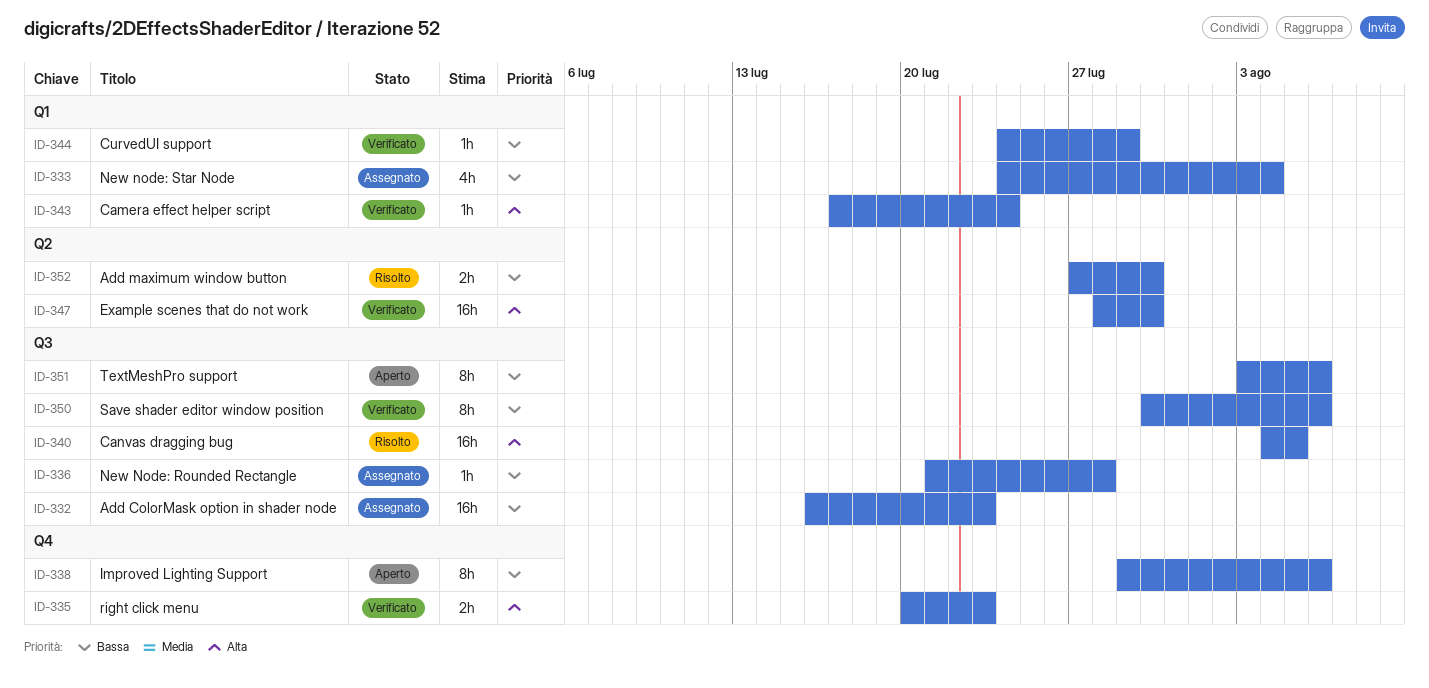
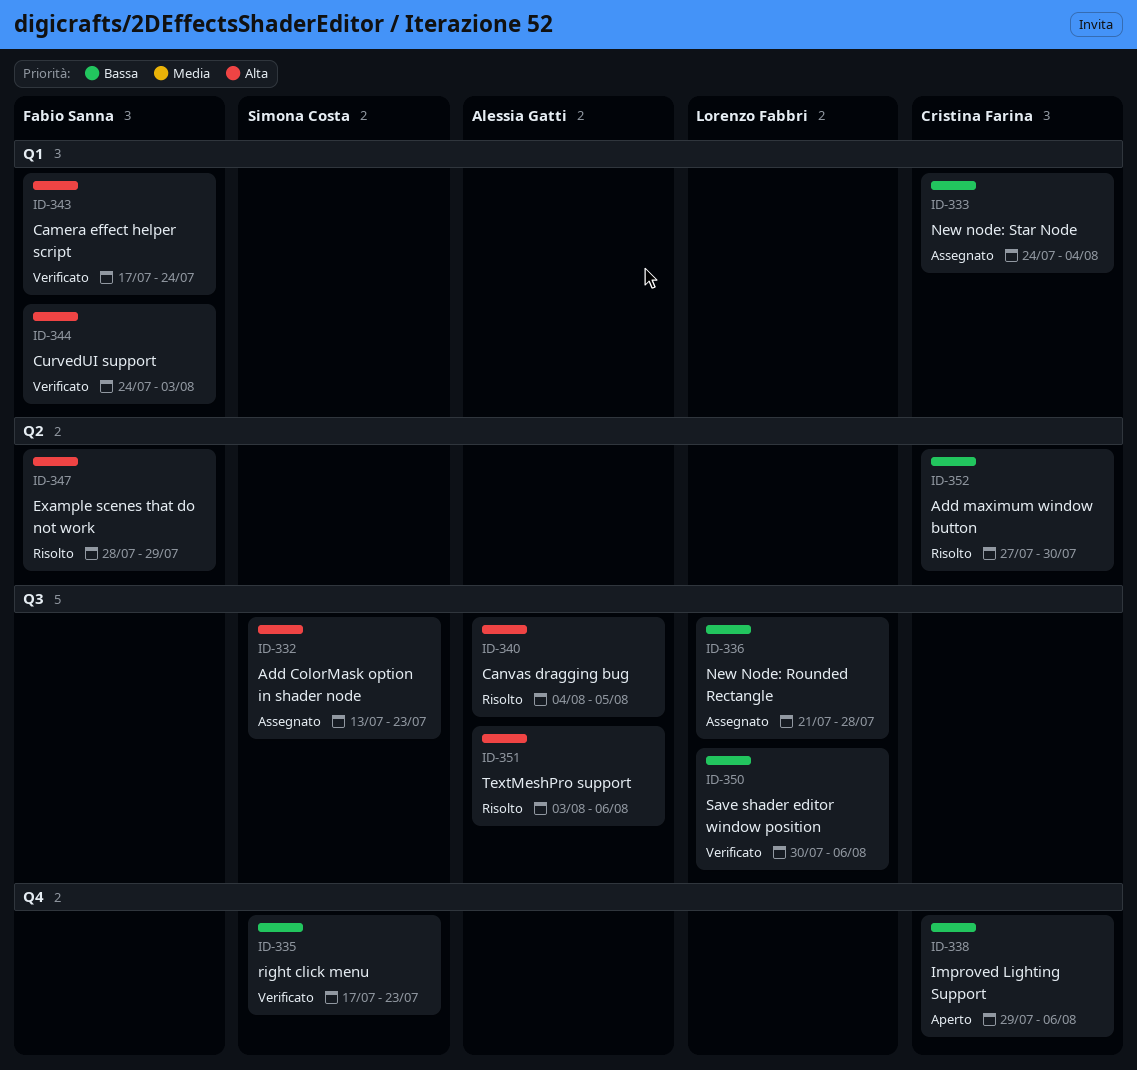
ID-332, priority: Bassa -> Alta
ID-332, start: Jul 16 -> Jul 13
ID-335, priority: Alta -> Bassa
ID-335, start: Jul 20 -> Jul 17
ID-344, priority: Bassa -> Alta
ID-344, due: Jul 29 -> Aug 3
ID-347, status: Verificato -> Risolto
ID-347, due: Jul 30 -> Jul 29
ID-351, status: Aperto -> Risolto
ID-351, priority: Bassa -> Alta

